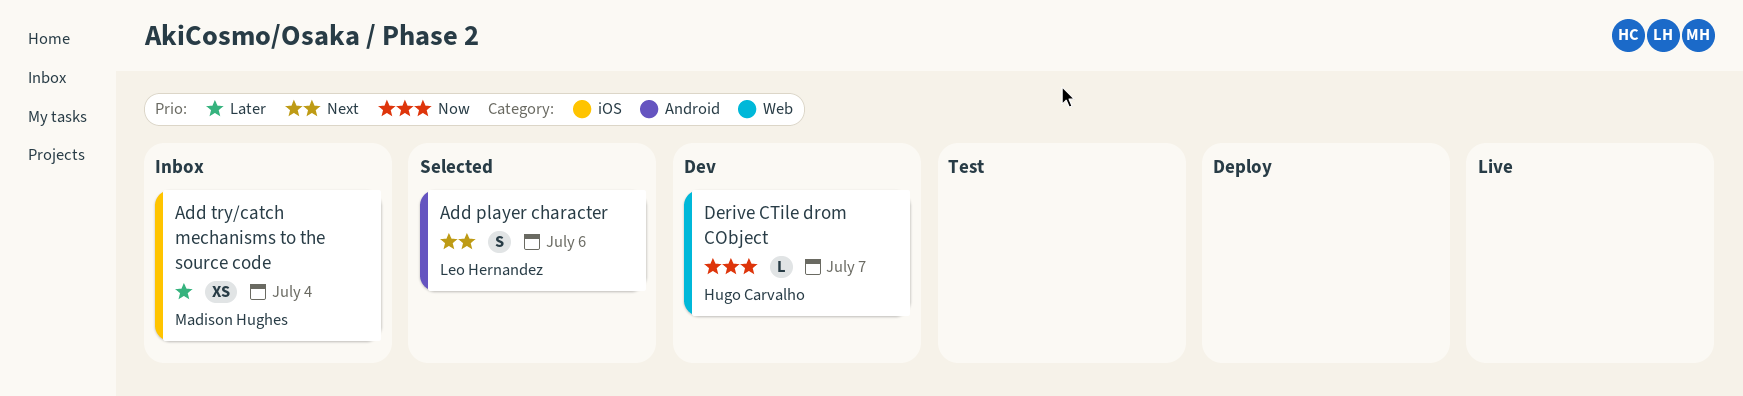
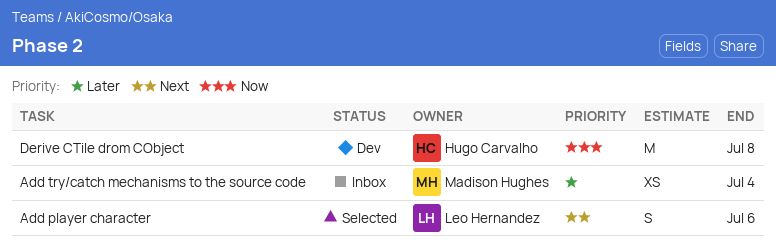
Derive CTile drom CObject, estimate: L -> M
Derive CTile drom CObject, due: Jul 7 -> Jul 8

